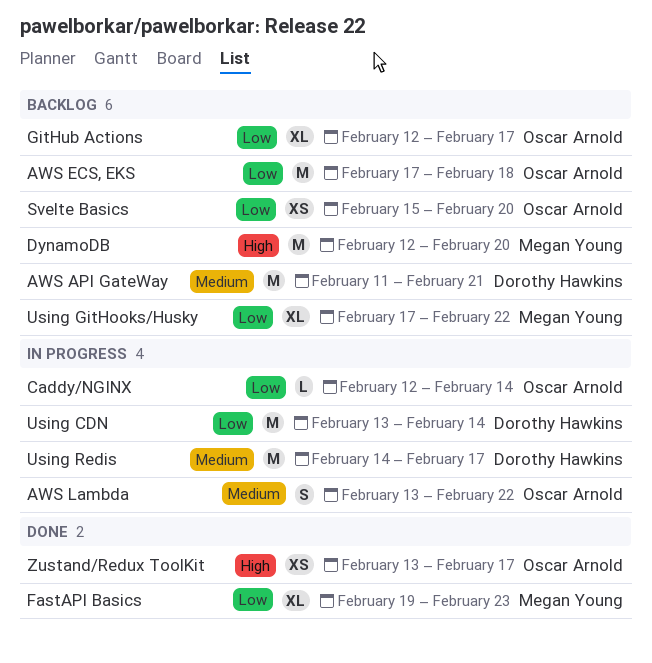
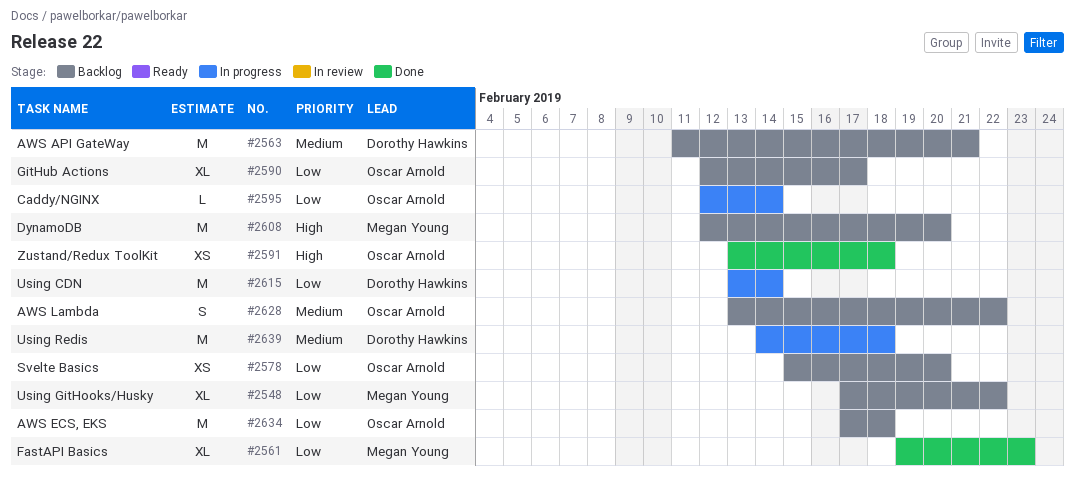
AWS Lambda, status: In progress -> Backlog
Using Redis, due: Feb 17 -> Feb 18
Zustand/Redux ToolKit, due: Feb 17 -> Feb 18

